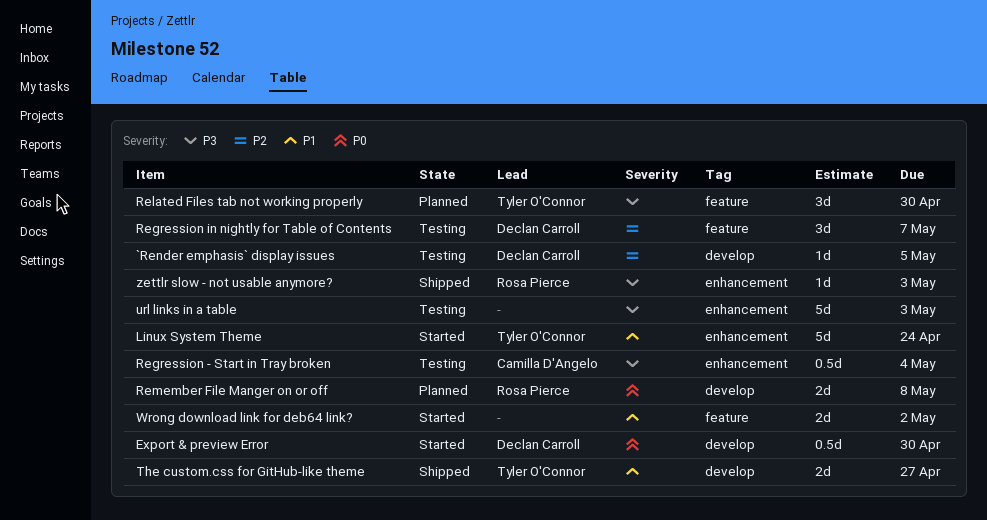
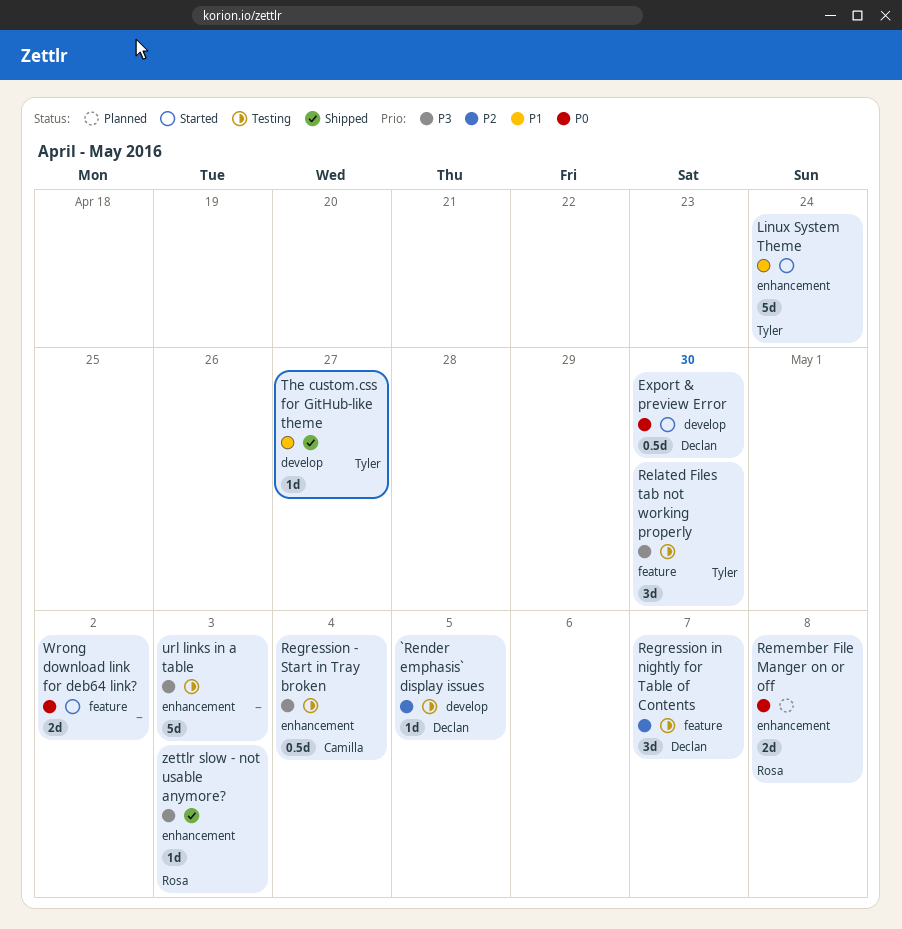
Related Files tab not working properly, status: Planned -> Testing
Remember File Manger on or off, label: develop -> enhancement
The custom.css for GitHub-like theme, estimate: 2d -> 1d
Wrong download link for deb64 link?, priority: P1 -> P0

